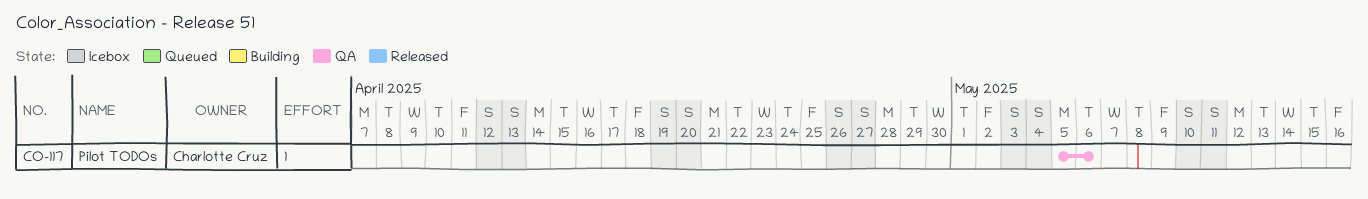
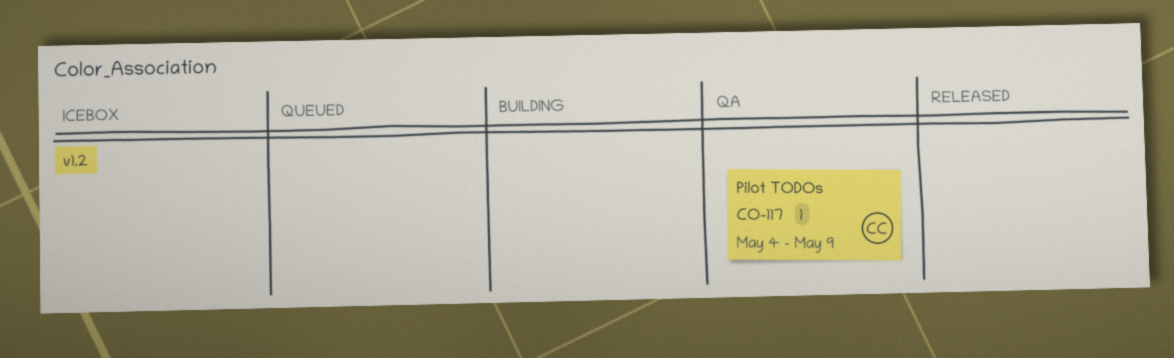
CO-117, start: May 5 -> May 4
CO-117, due: May 6 -> May 9

